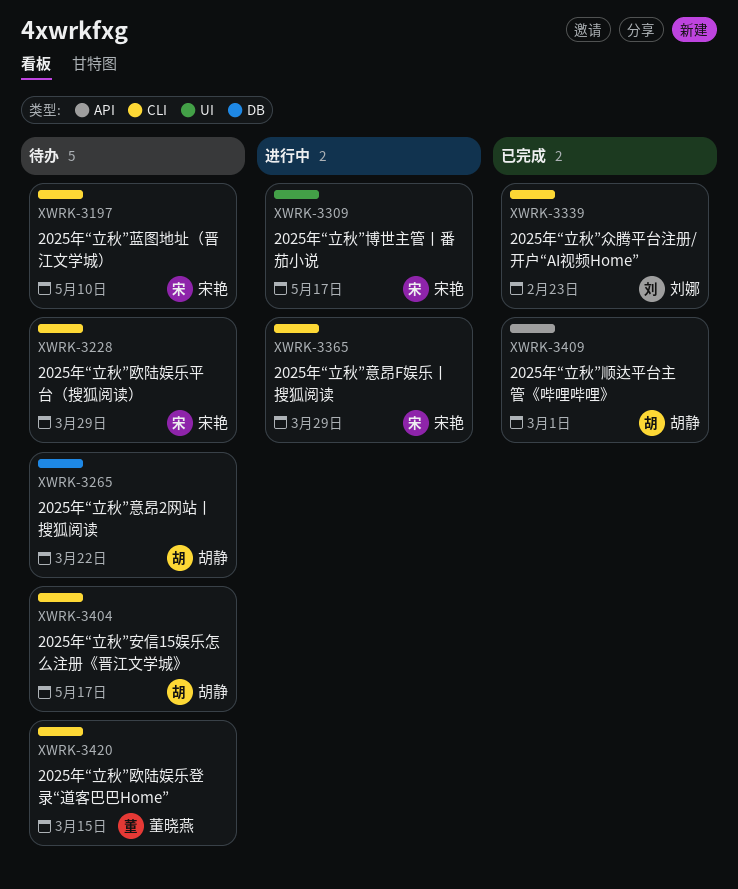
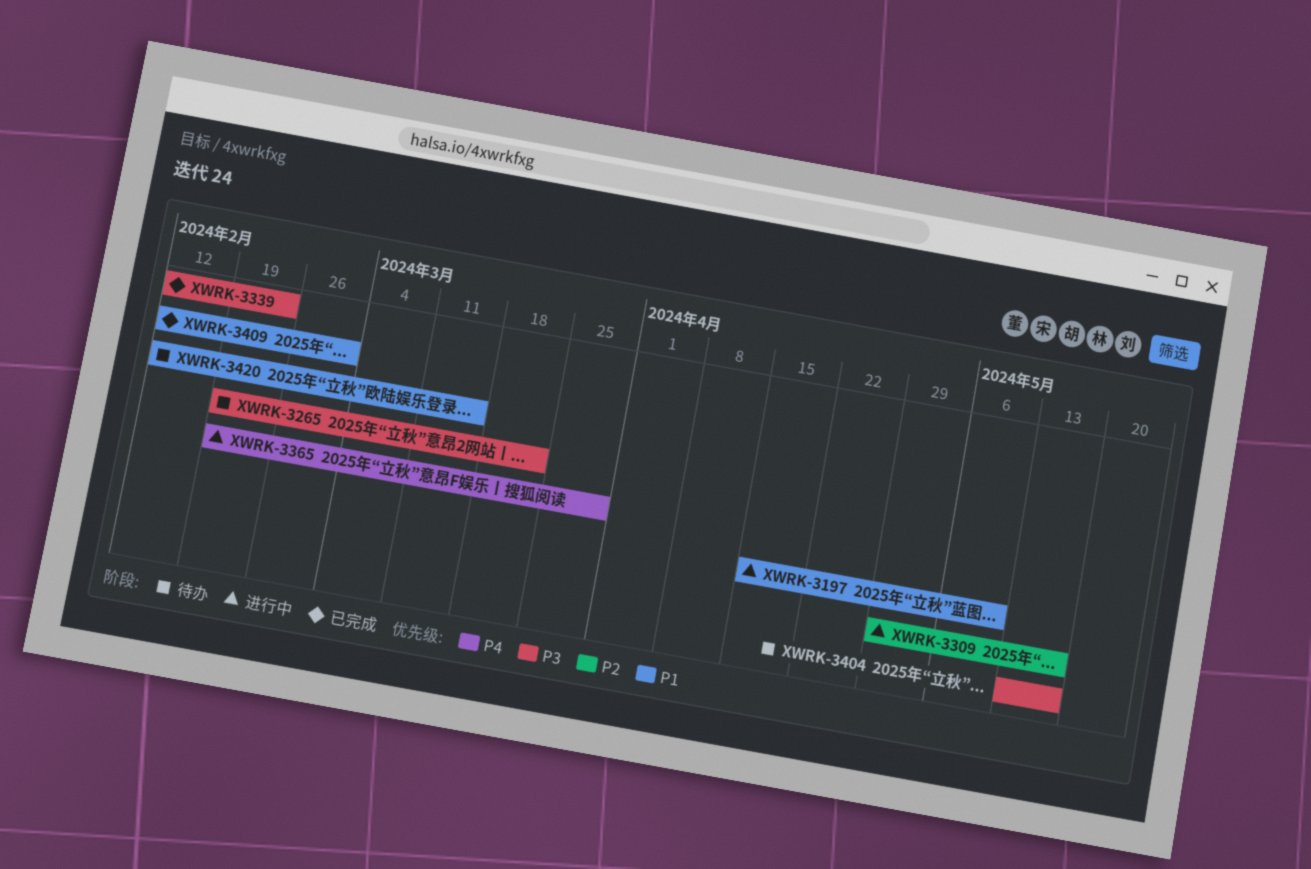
XWRK-3197, status: 待办 -> 进行中
XWRK-3228: present -> none

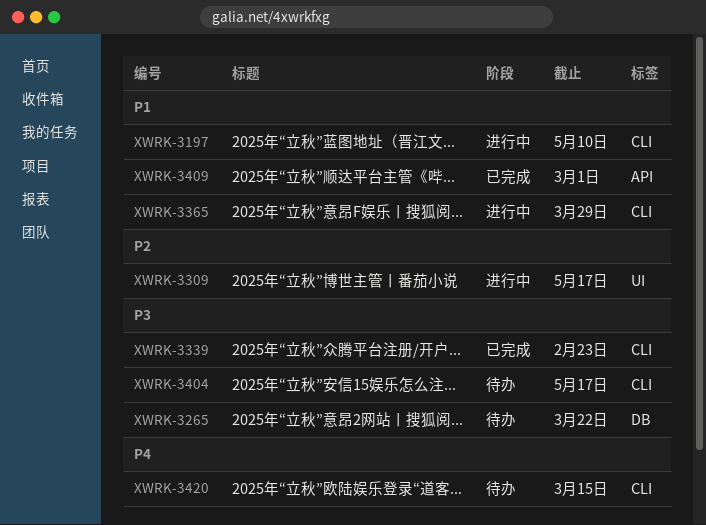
XWRK-3365, priority: P4 -> P1
XWRK-3420, priority: P1 -> P4

